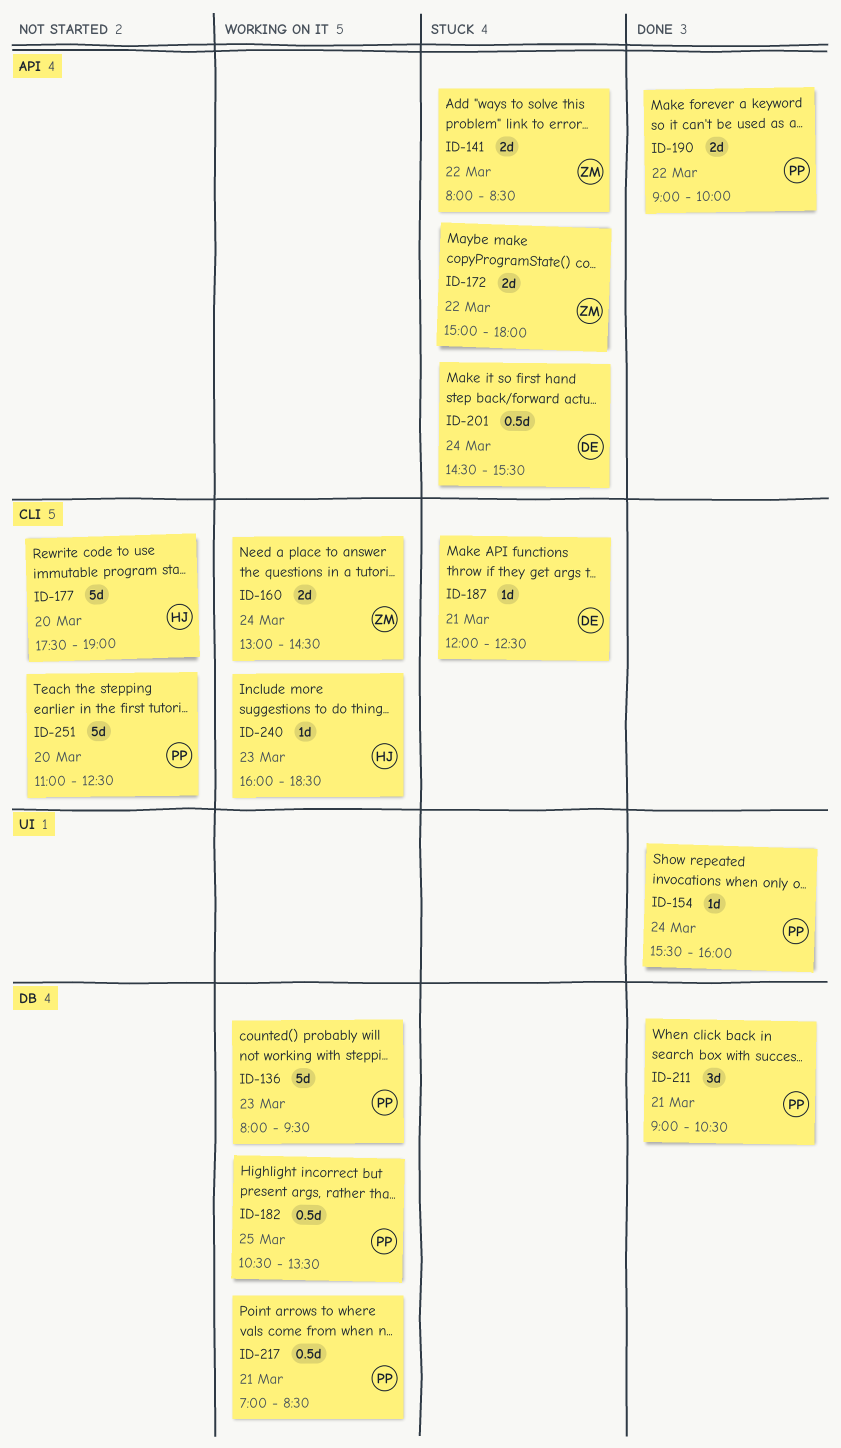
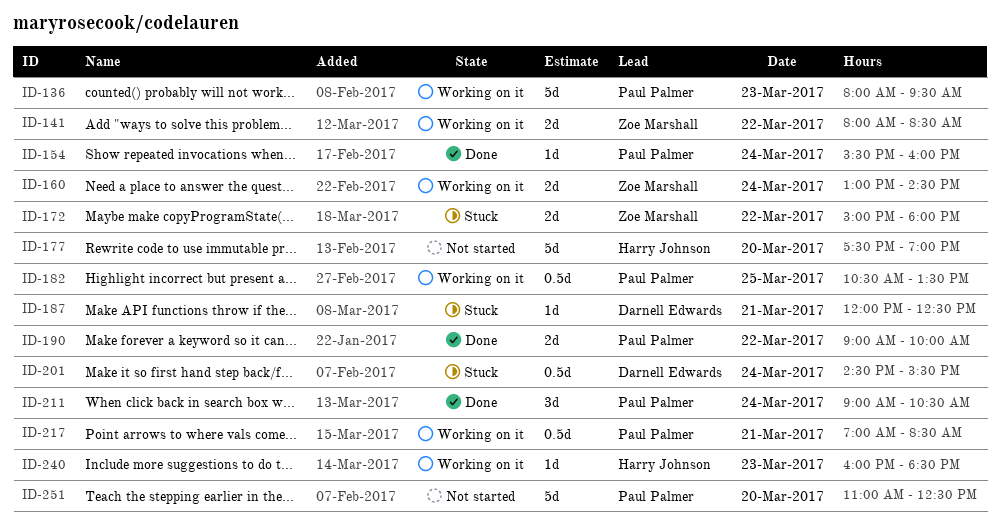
ID-141, status: Stuck -> Working on it
ID-211, day: Mar 21 -> Mar 24

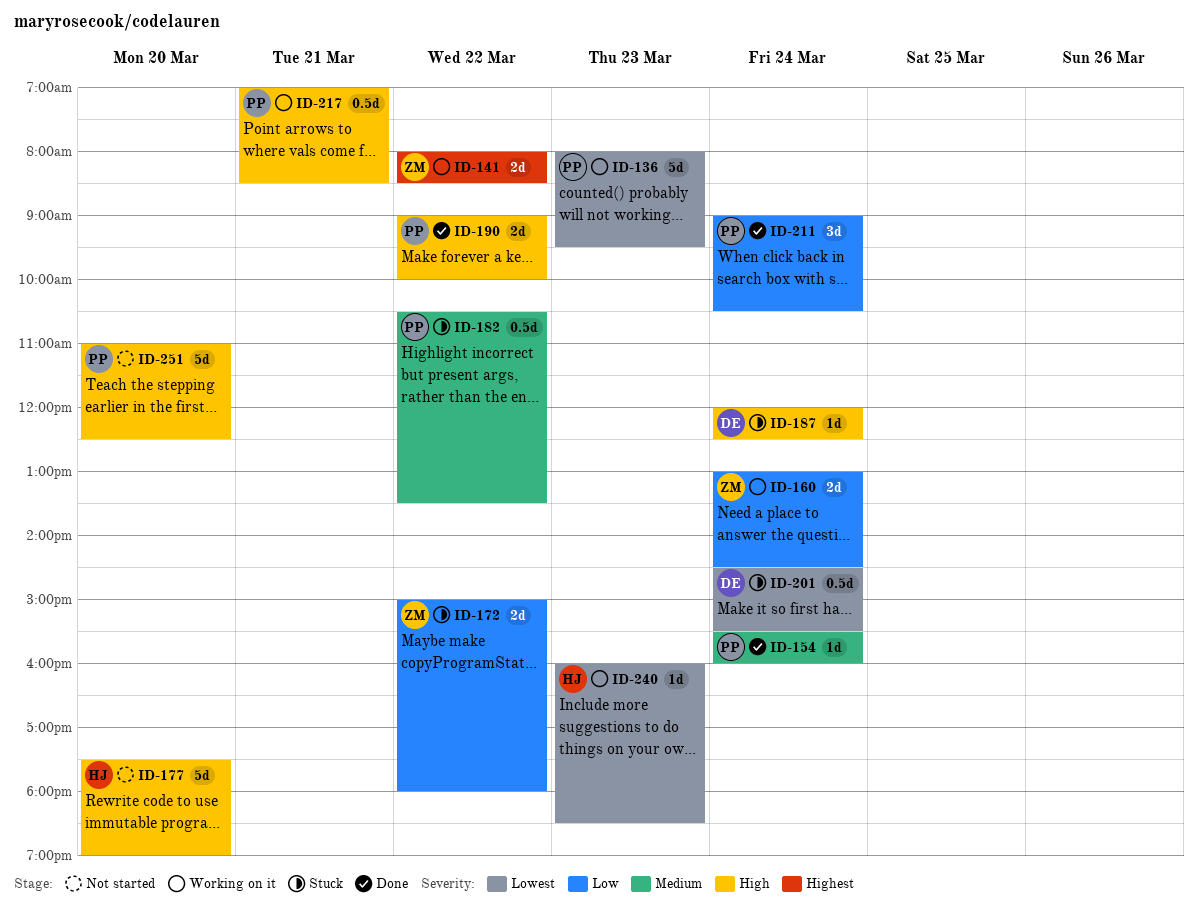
ID-182, status: Working on it -> Stuck
ID-182, day: Mar 25 -> Mar 22
ID-187, day: Mar 21 -> Mar 24

